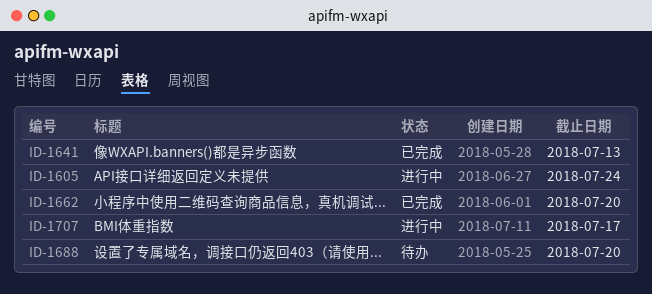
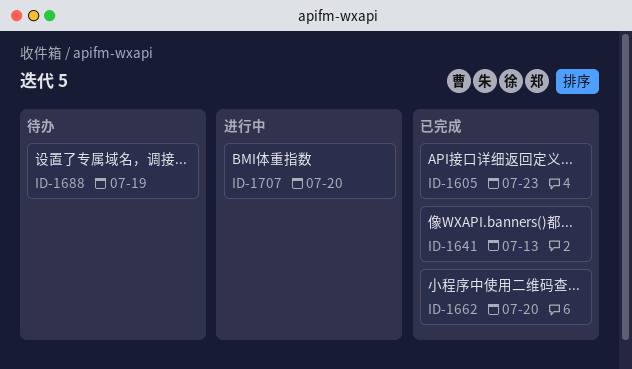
ID-1605, status: 进行中 -> 已完成
ID-1605, due: Jul 24 -> Jul 23
ID-1688, due: Jul 20 -> Jul 19
ID-1707, due: Jul 17 -> Jul 20

